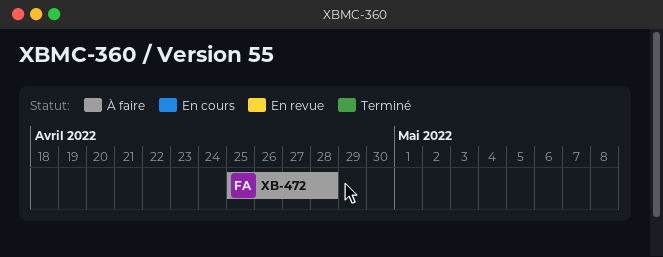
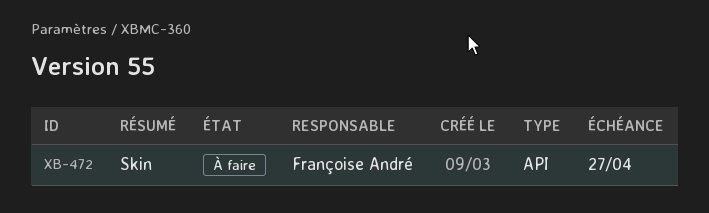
XB-472, due: Apr 28 -> Apr 27

